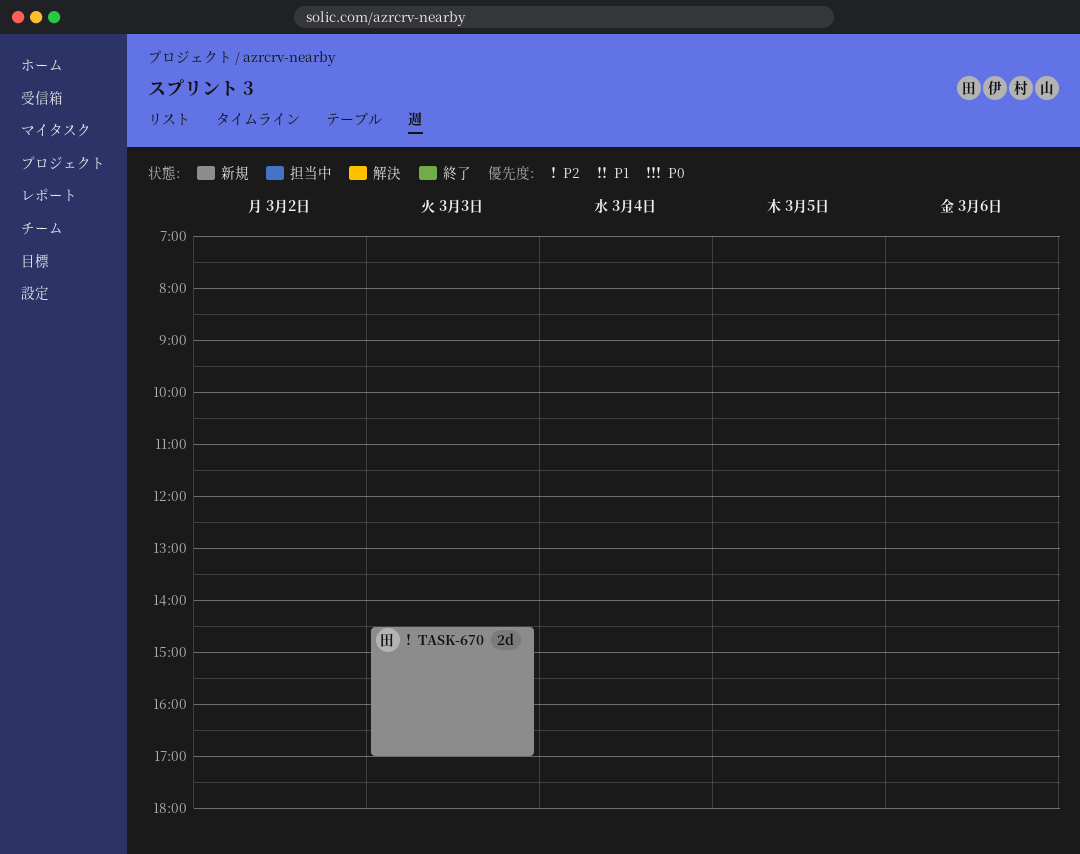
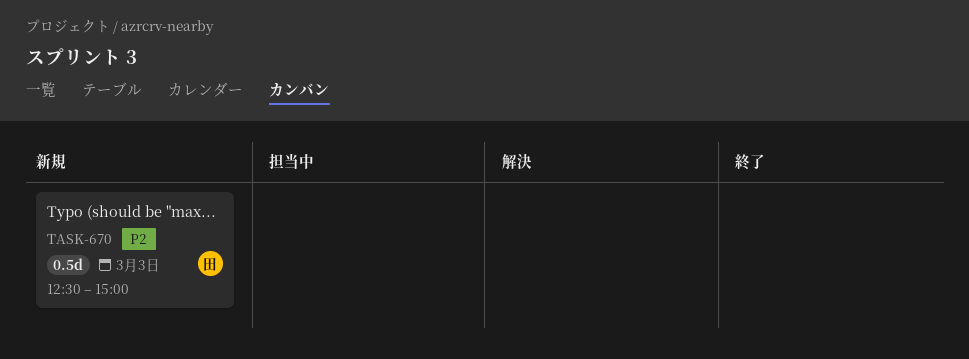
TASK-670, estimate: 2d -> 0.5d
TASK-670, begins: 14:30 -> 12:30
TASK-670, ends: 17:00 -> 15:00

